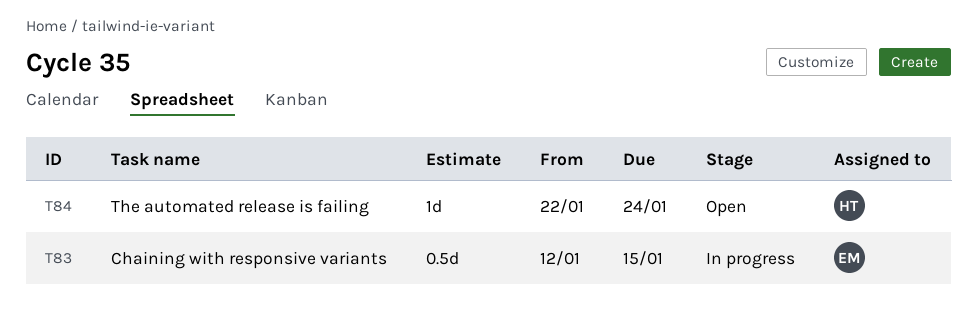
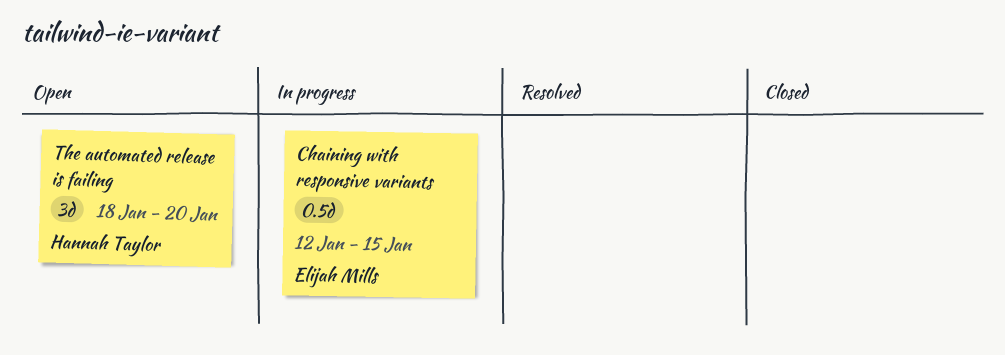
The automated release is failing, estimate: 1d -> 3d
The automated release is failing, start: Jan 22 -> Jan 18
The automated release is failing, due: Jan 24 -> Jan 20

